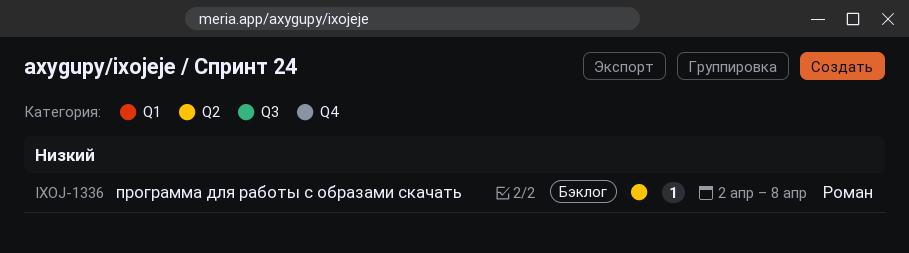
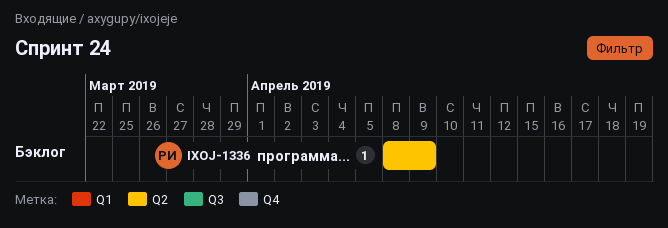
IXOJ-1336, start: Apr 2 -> Apr 8
IXOJ-1336, due: Apr 8 -> Apr 9

